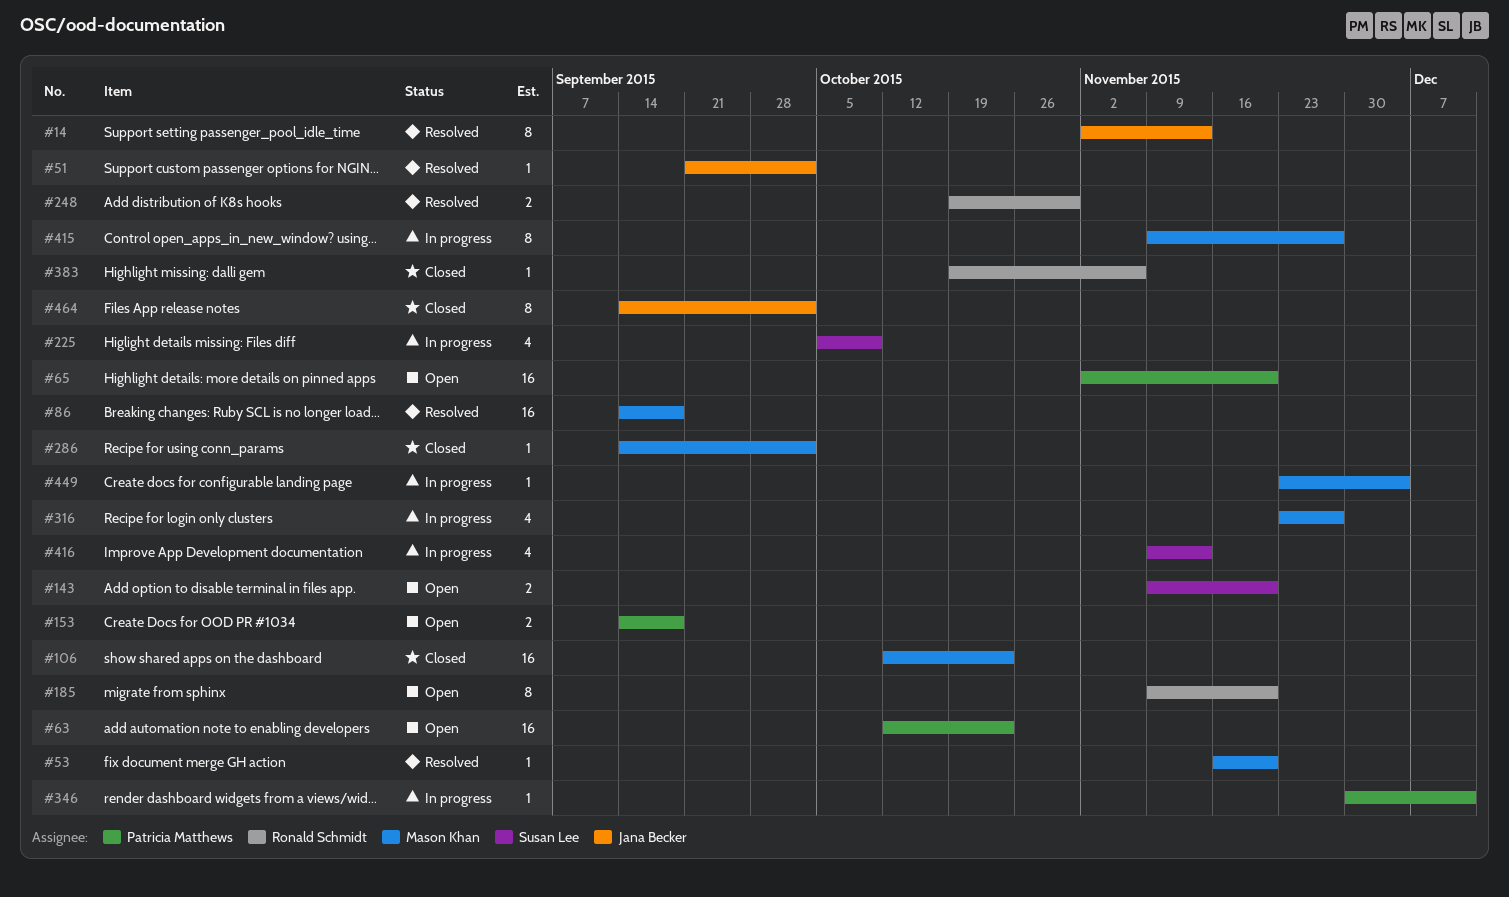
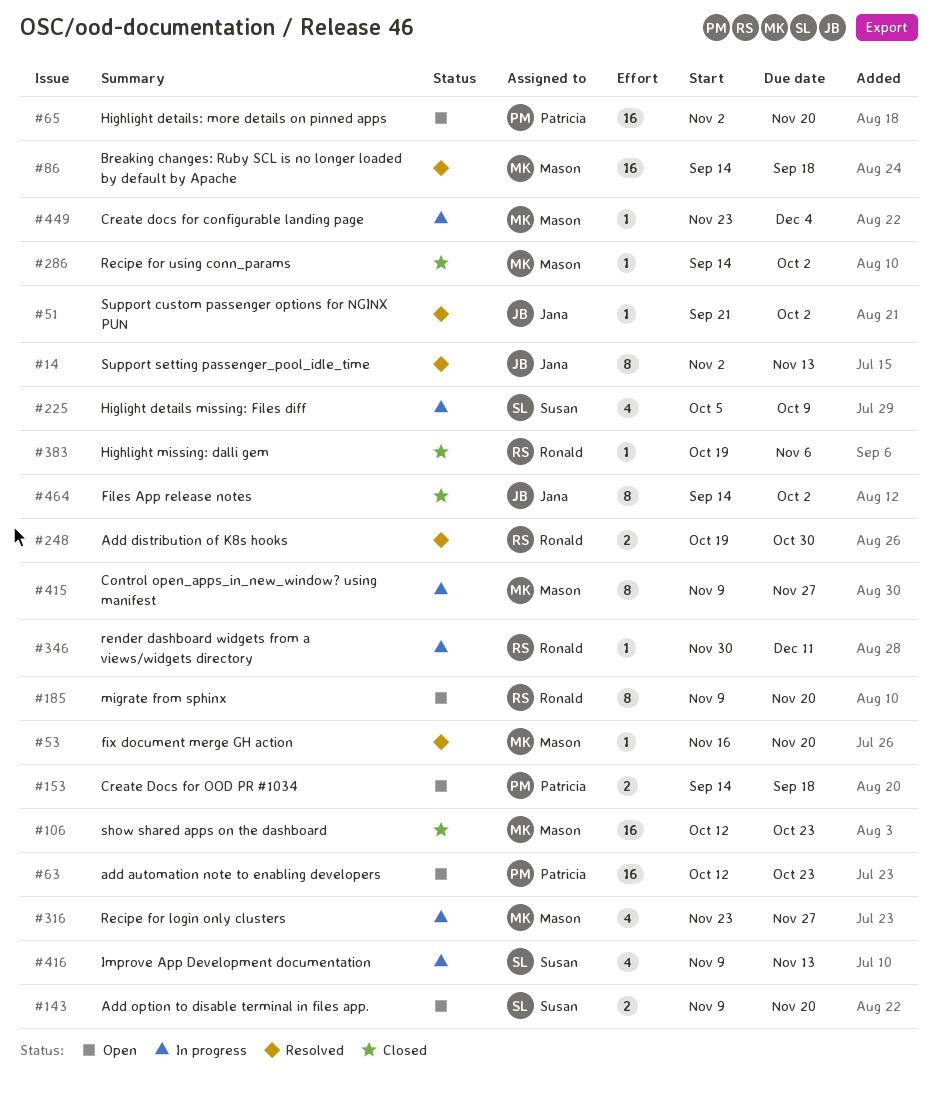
#346, owner: Patricia Matthews -> Ronald Schmidt

